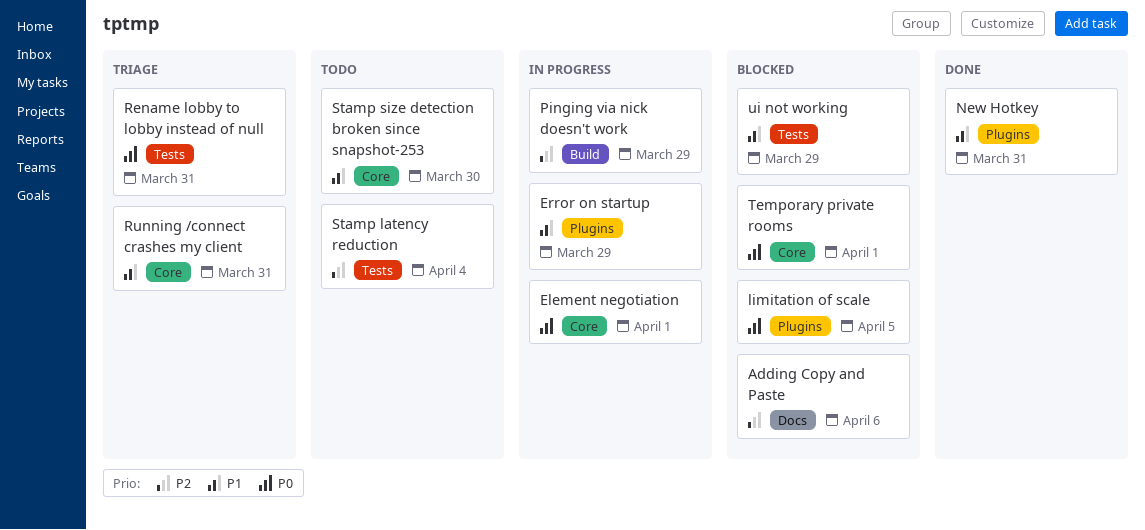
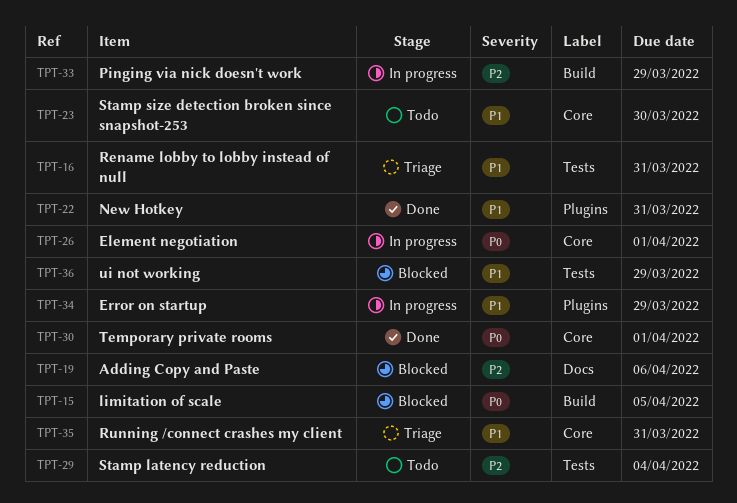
limitation of scale, label: Plugins -> Build
Rename lobby to lobby instead of null, priority: P0 -> P1
Temporary private rooms, status: Blocked -> Done

